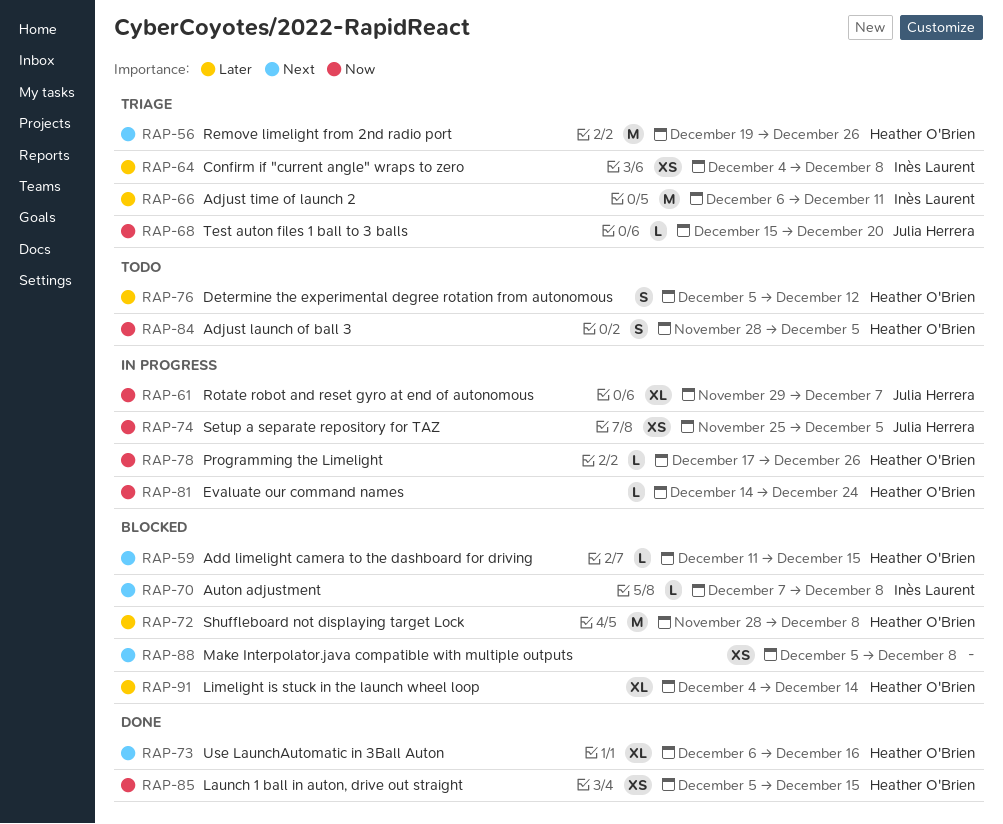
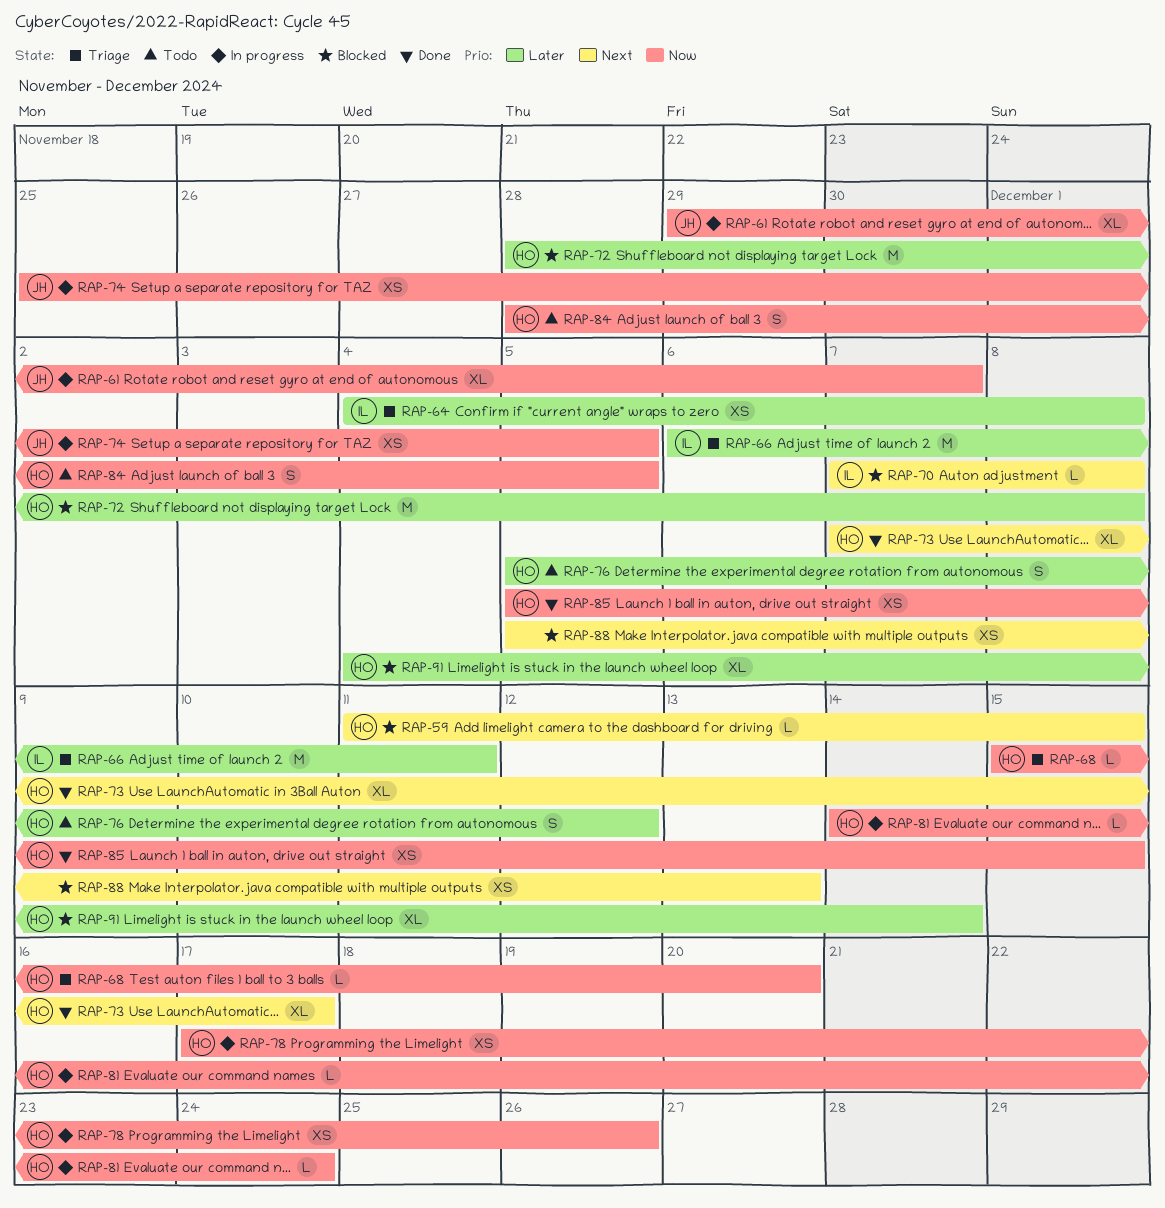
RAP-56: present -> none
RAP-68, owner: Julia Herrera -> Heather O'Brien
RAP-73, start: Dec 6 -> Dec 7
RAP-73, due: Dec 16 -> Dec 17
RAP-78, estimate: L -> XS
RAP-88, due: Dec 8 -> Dec 13

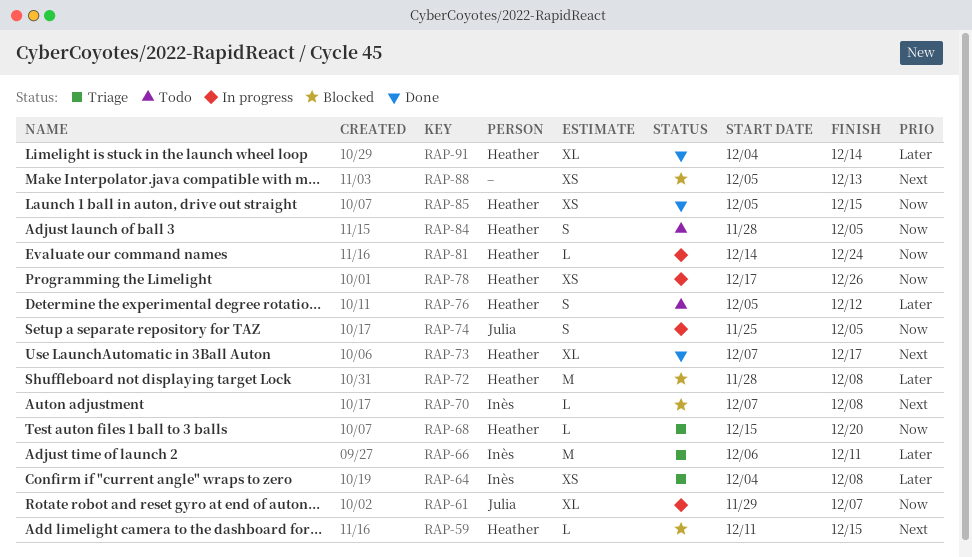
RAP-74, estimate: XS -> S
RAP-91, status: Blocked -> Done

